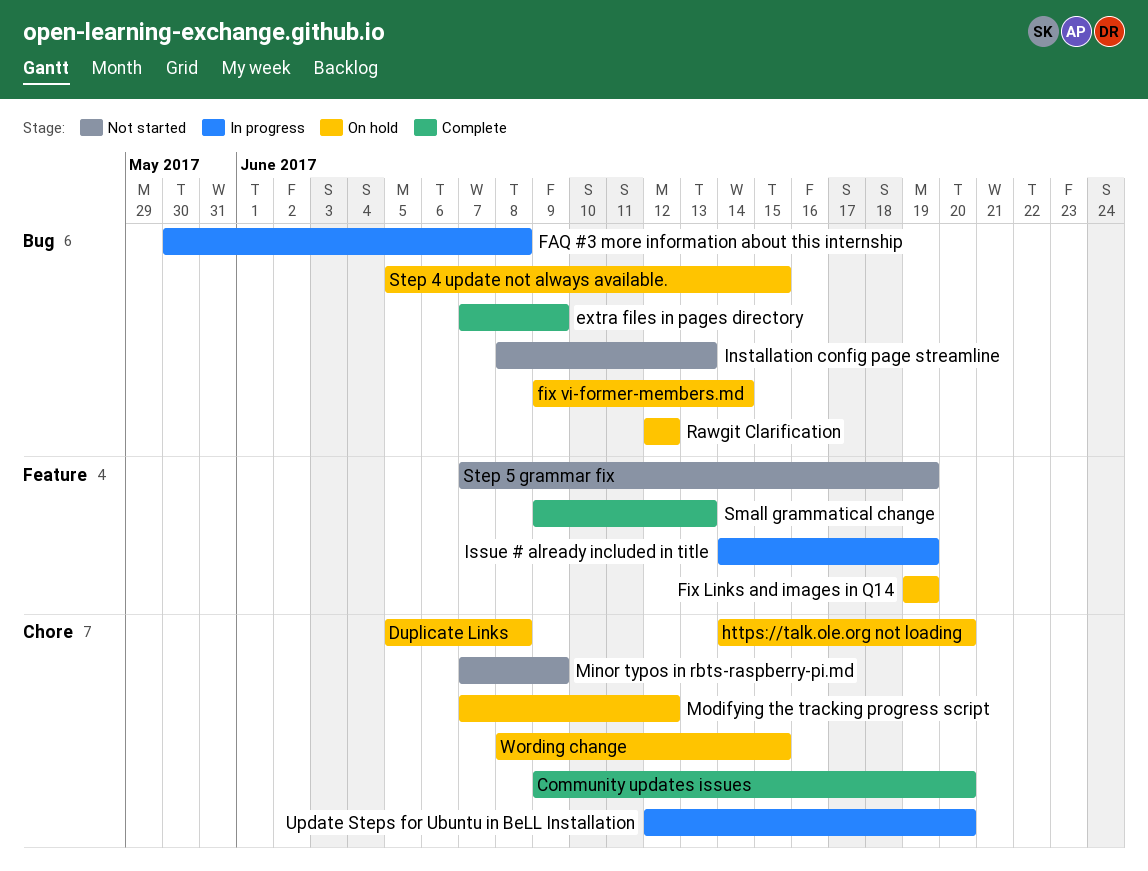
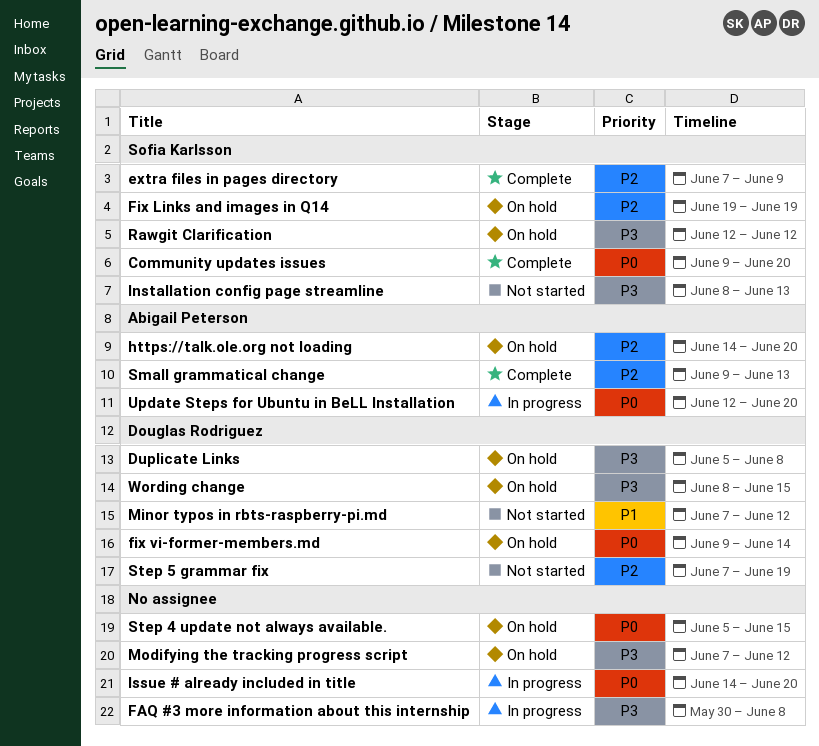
Issue # already included in title, due: Jun 19 -> Jun 20
Minor typos in rbts-raspberry-pi.md, due: Jun 9 -> Jun 12

